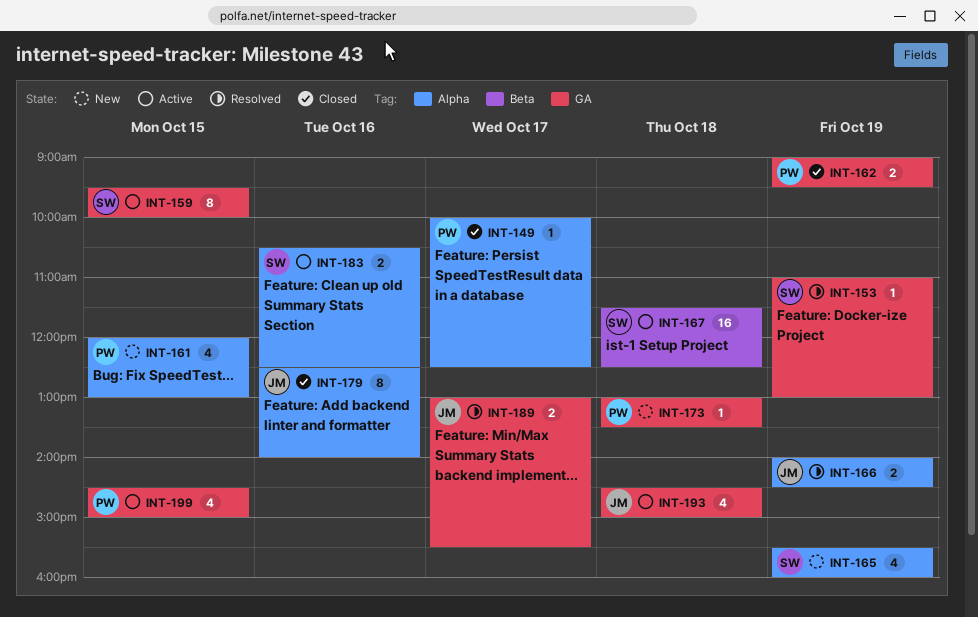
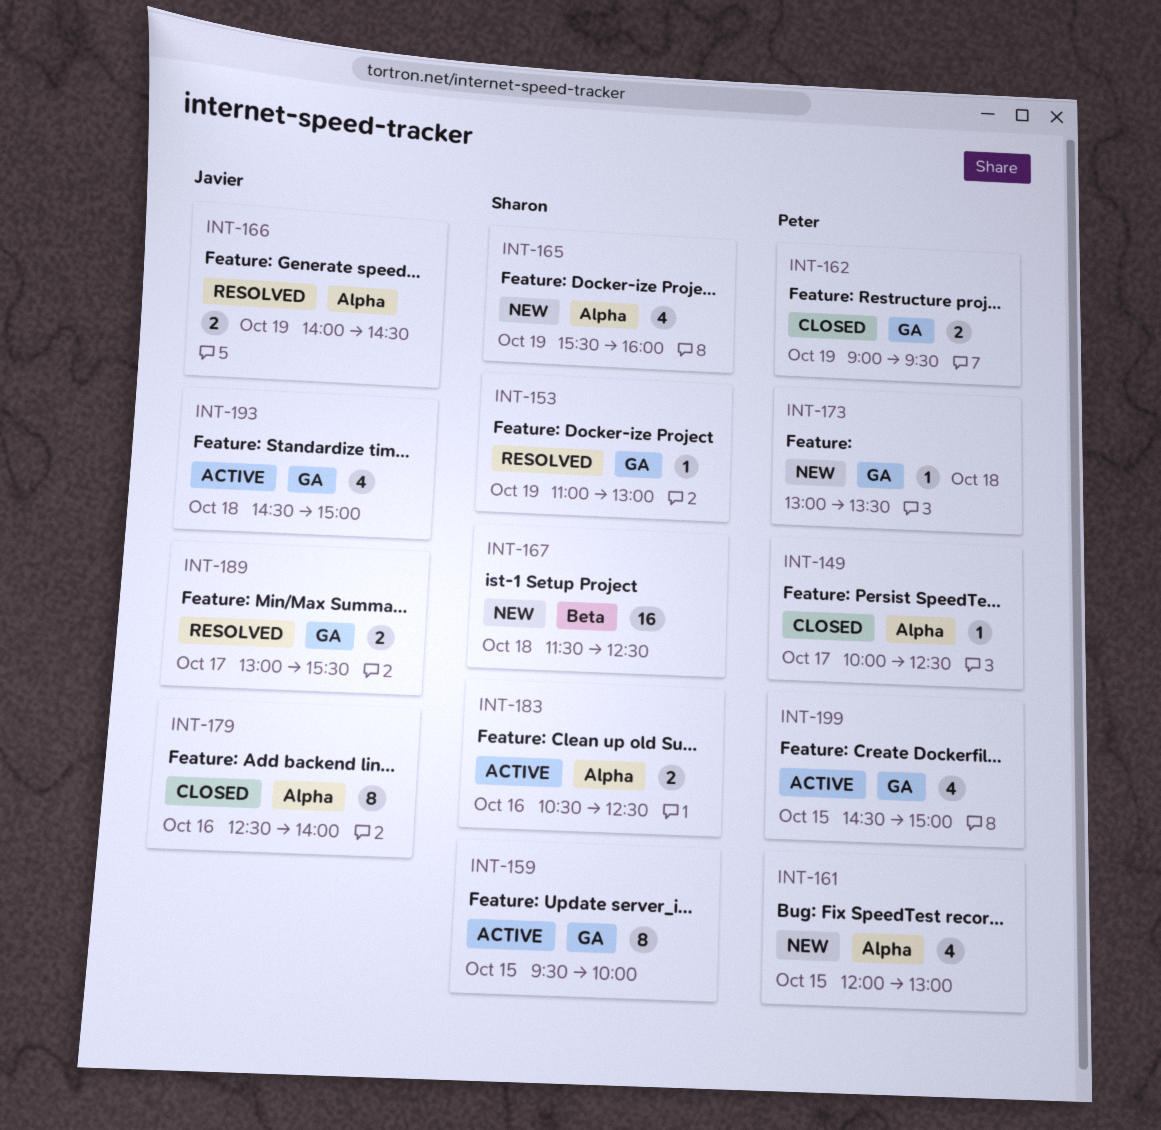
INT-167, status: Active -> New

